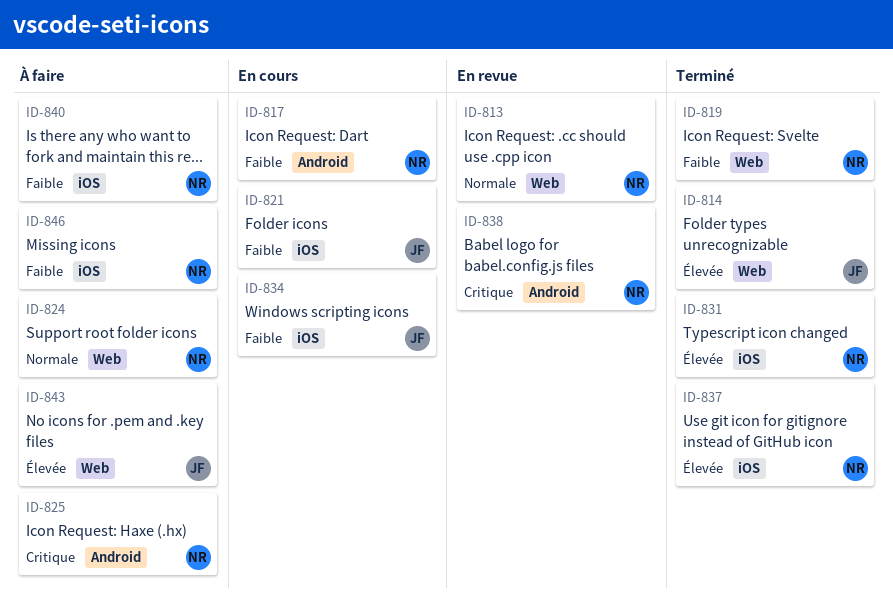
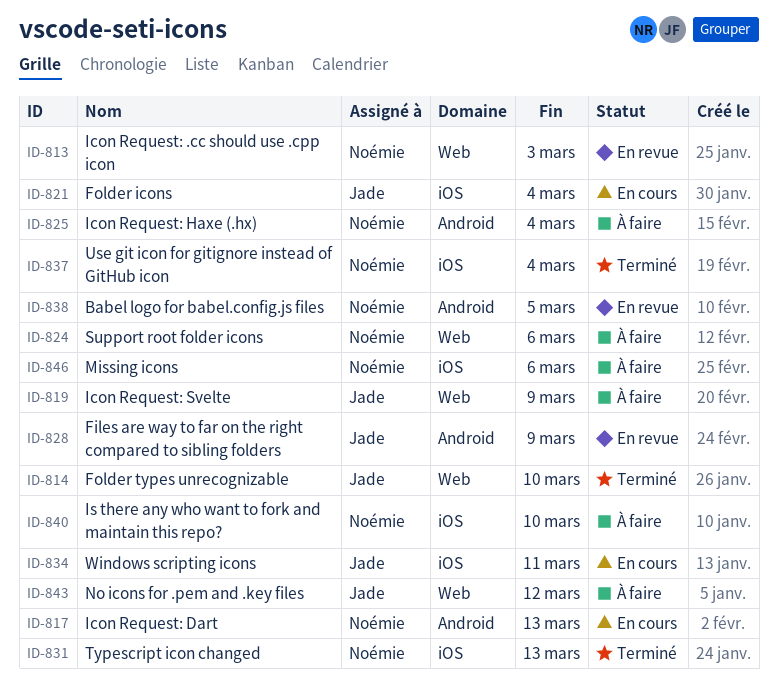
ID-819, status: Terminé -> À faire
ID-819, owner: Noémie -> Jade
ID-828: none -> present

